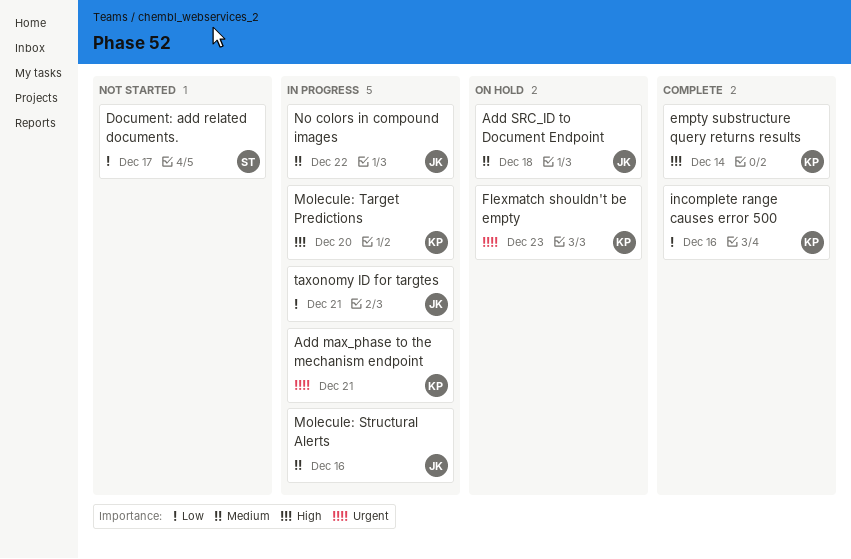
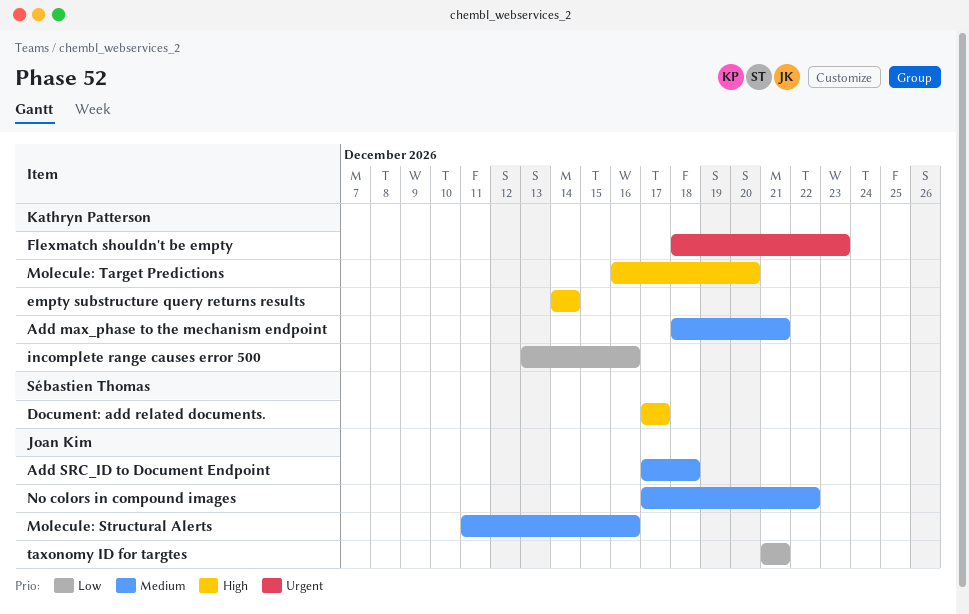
Add max_phase to the mechanism endpoint, priority: Urgent -> Medium
Document: add related documents., priority: Low -> High

